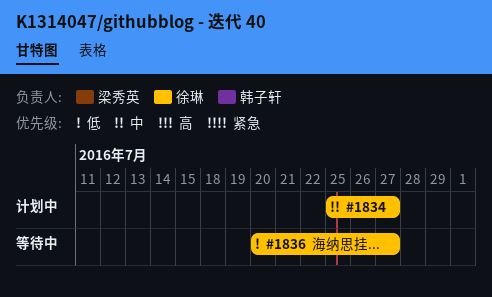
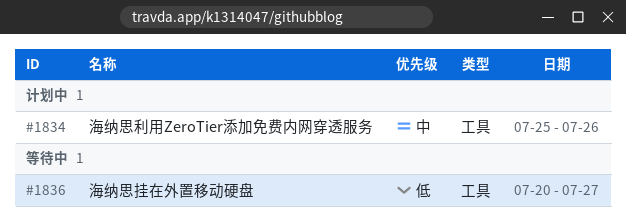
#1834, due: Jul 27 -> Jul 26

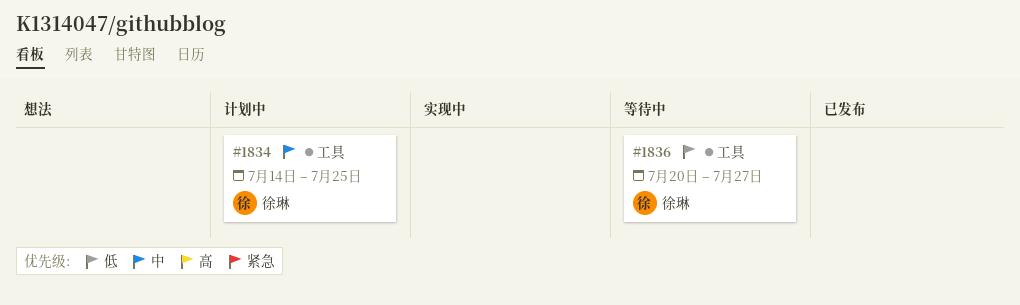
#1834, start: Jul 25 -> Jul 14
#1834, due: Jul 26 -> Jul 25

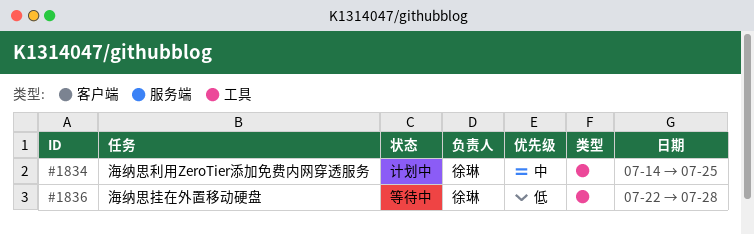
#1836, start: Jul 20 -> Jul 22
#1836, due: Jul 27 -> Jul 28

